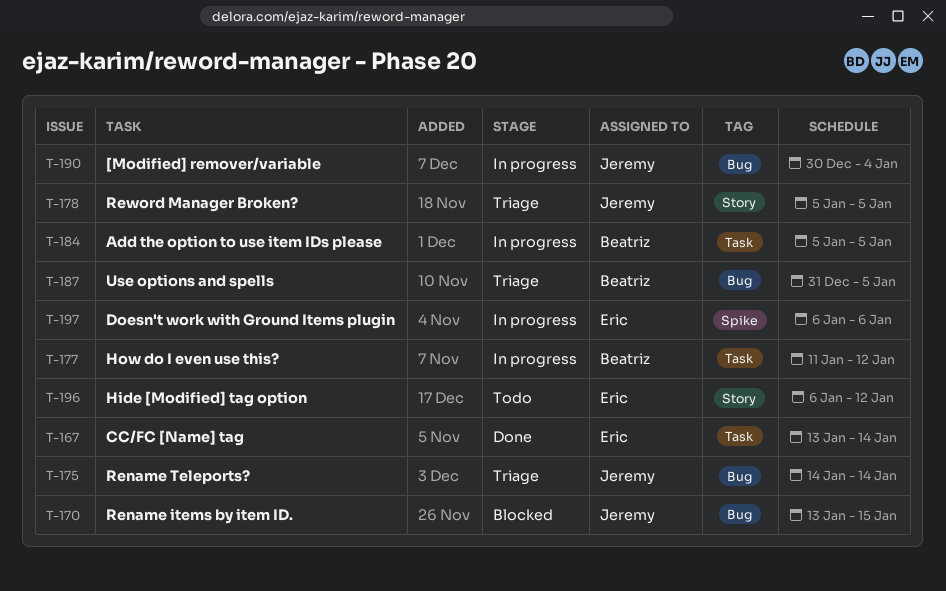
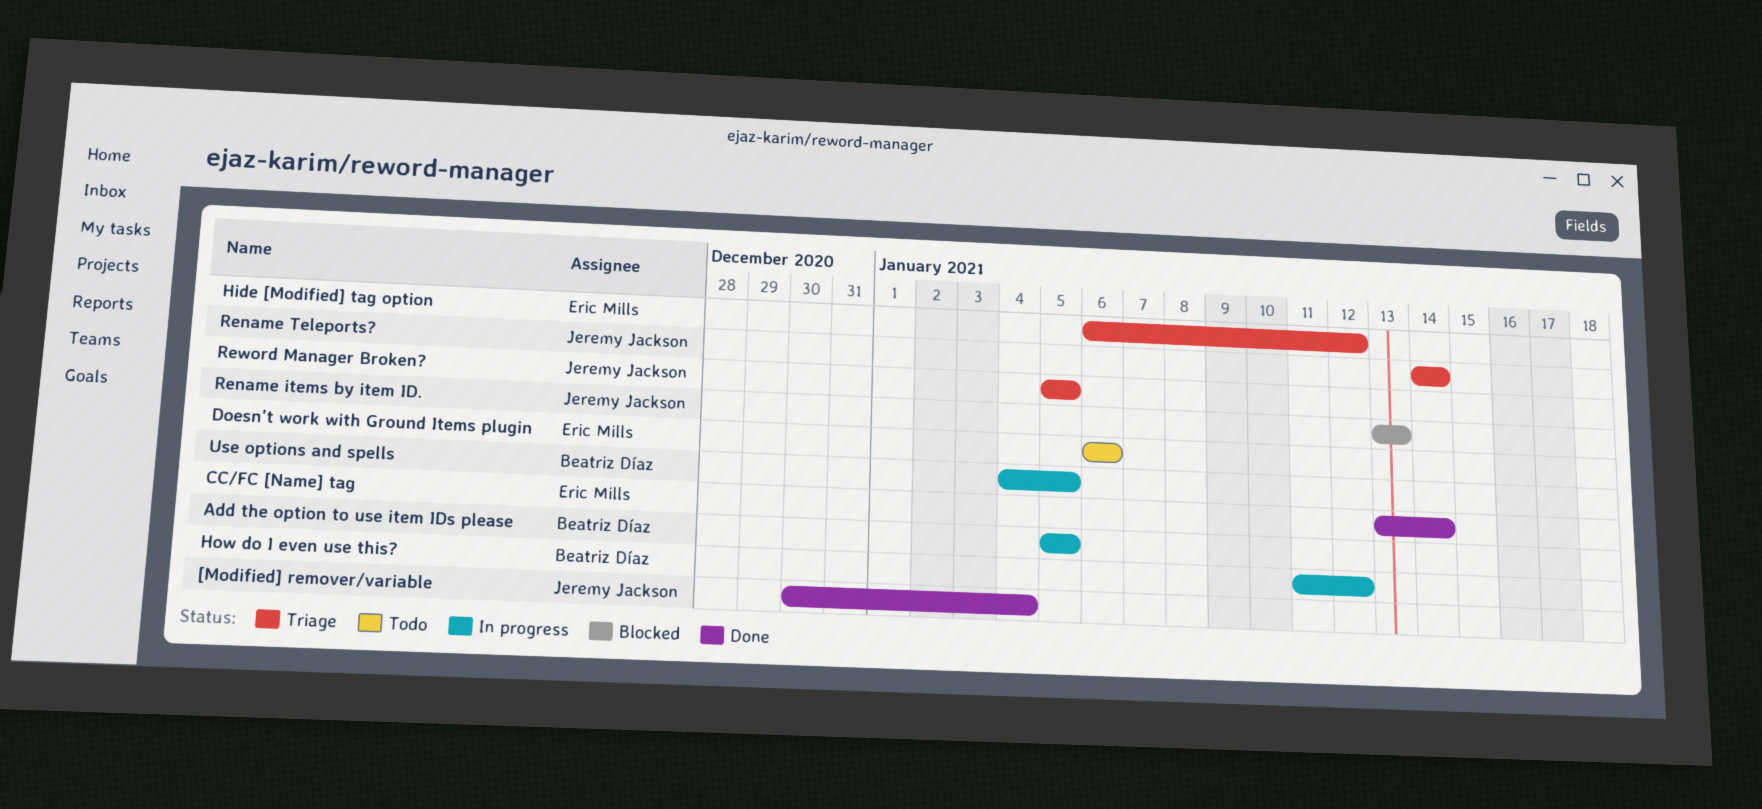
[Modified] remover/variable, status: In progress -> Done
Doesn't work with Ground Items plugin, status: In progress -> Todo
Hide [Modified] tag option, status: Todo -> Triage
Rename items by item ID., due: Jan 15 -> Jan 13
Use options and spells, status: Triage -> In progress
Use options and spells, start: Dec 31 -> Jan 4

